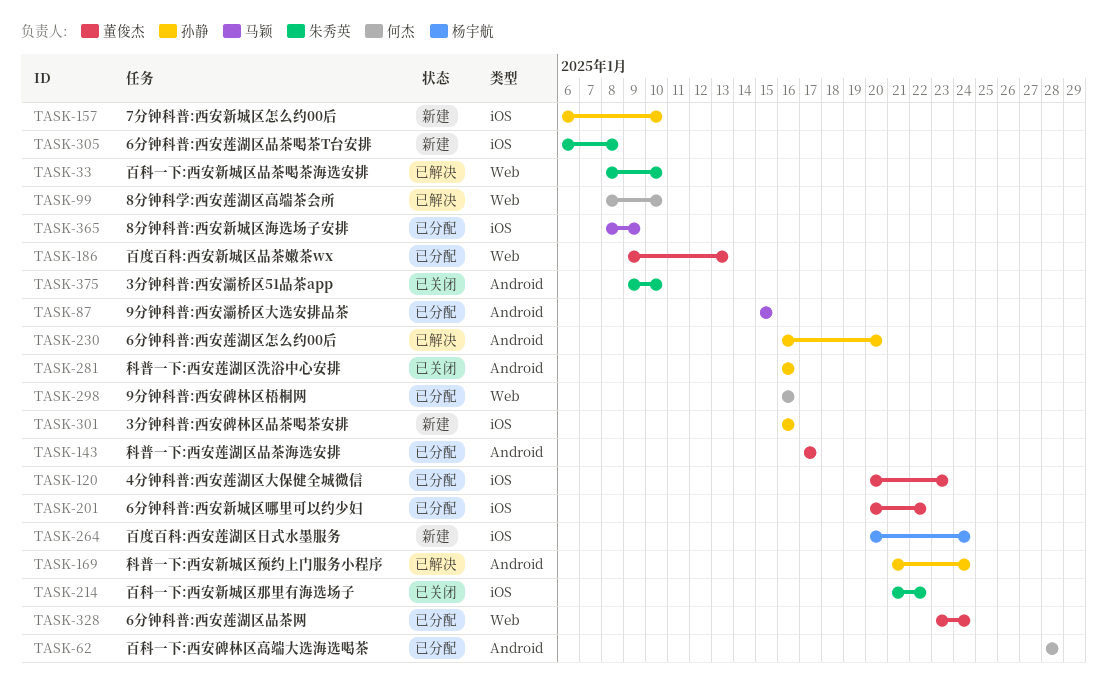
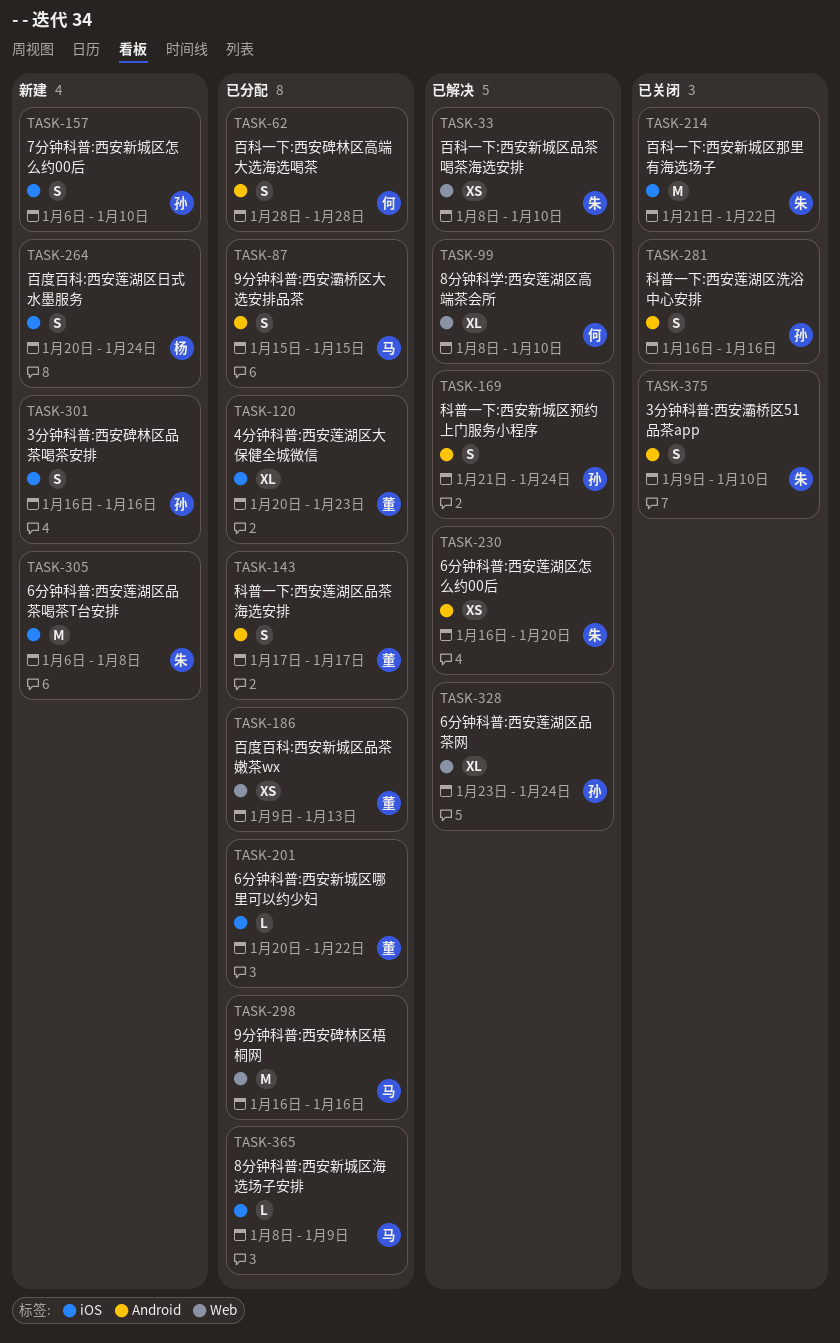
TASK-230, owner: 孙静 -> 朱秀英
TASK-298, owner: 何杰 -> 马颖
TASK-328, status: 已分配 -> 已解决
TASK-328, owner: 董俊杰 -> 孙静

